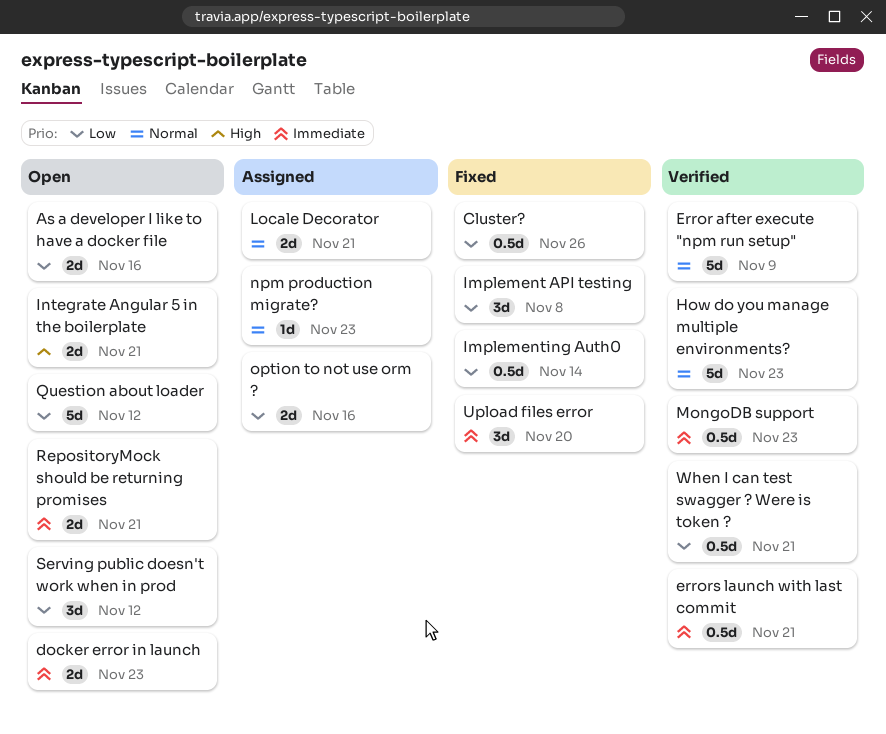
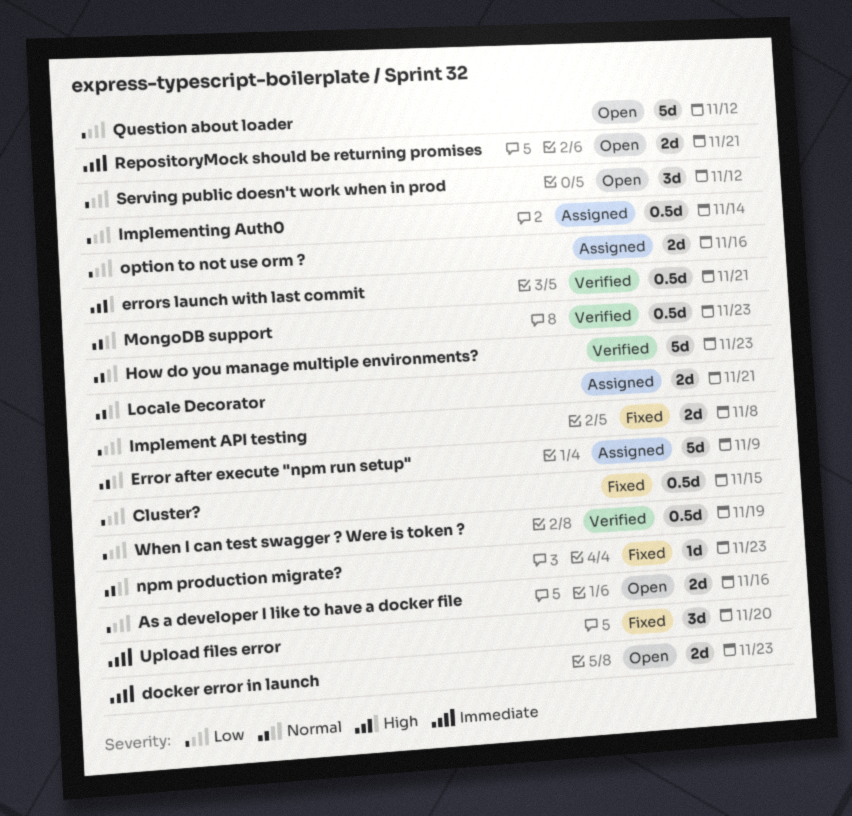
Cluster?, due: Nov 26 -> Nov 15
Error after execute "npm run setup", status: Verified -> Assigned
errors launch with last commit, priority: Immediate -> High
Implement API testing, estimate: 3d -> 2d
Implementing Auth0, status: Fixed -> Assigned
Integrate Angular 5 in the boilerplate: present -> none
MongoDB support, priority: Immediate -> Normal
npm production migrate?, status: Assigned -> Fixed
When I can test swagger ? Were is token ?, due: Nov 21 -> Nov 19

